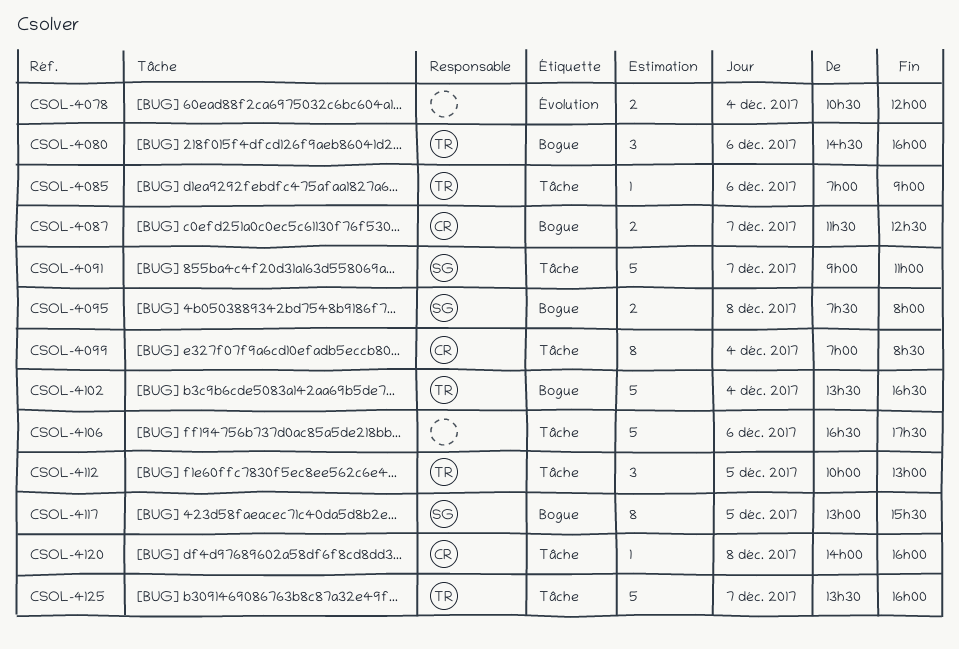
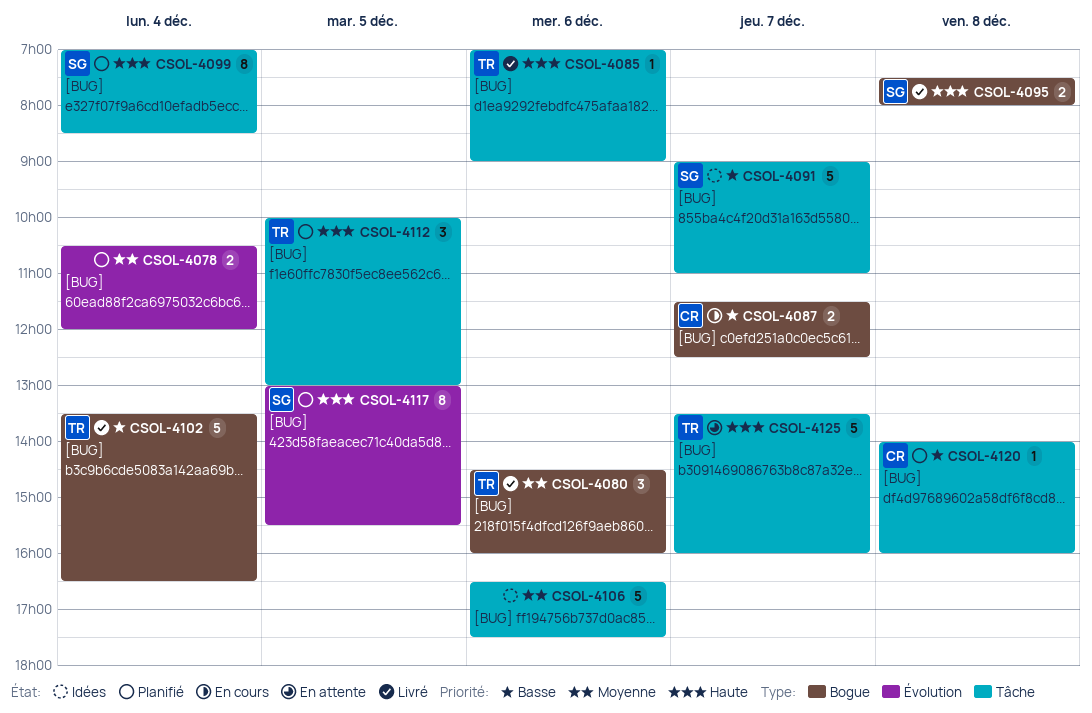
CSOL-4099, owner: CR -> SG
CSOL-4117, label: Bogue -> Évolution

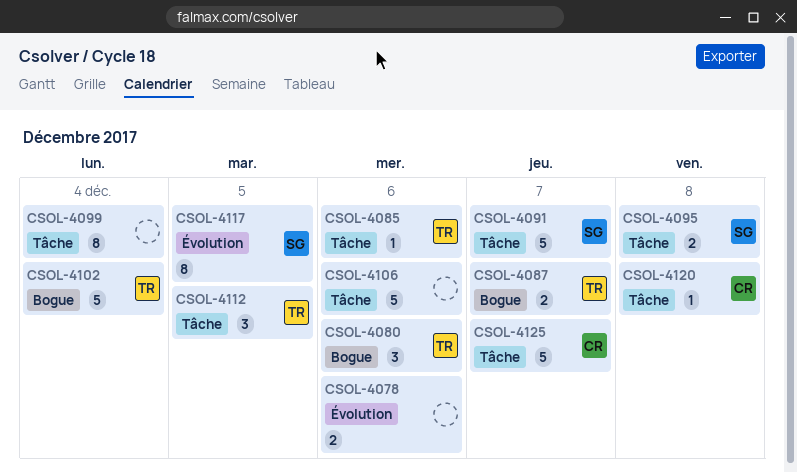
CSOL-4078, day: Dec 4 -> Dec 6
CSOL-4087, owner: CR -> TR
CSOL-4095, label: Bogue -> Tâche
CSOL-4099, owner: SG -> none
CSOL-4125, owner: TR -> CR

